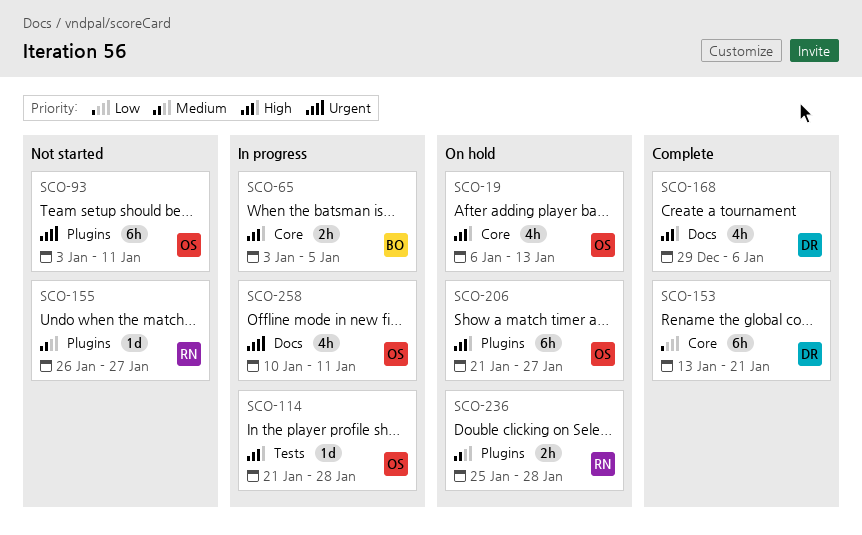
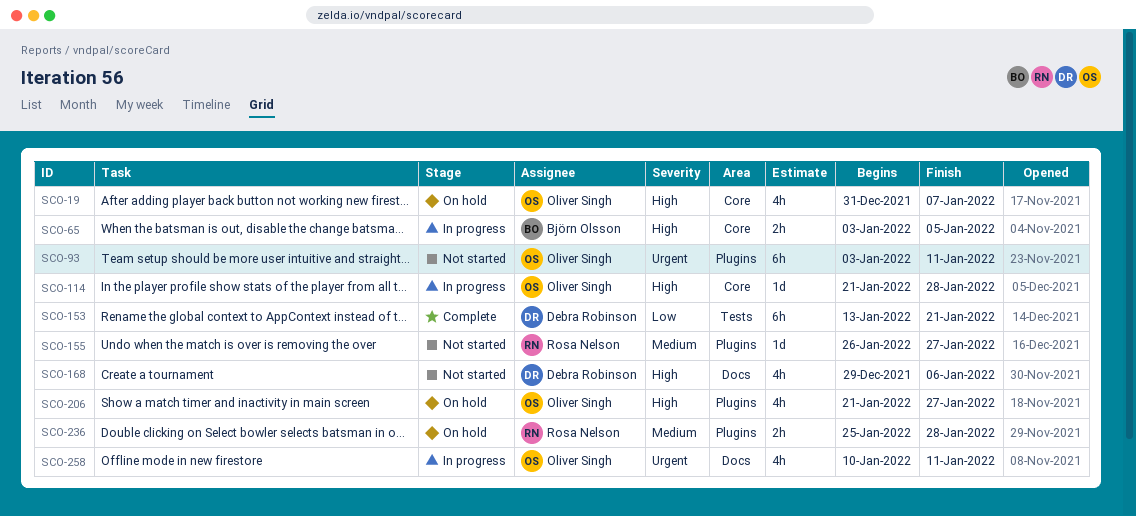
SCO-19, start: Jan 6 -> Dec 31
SCO-19, due: Jan 13 -> Jan 7
SCO-114, label: Tests -> Core
SCO-153, label: Core -> Tests
SCO-168, status: Complete -> Not started
SCO-206, estimate: 6h -> 4h

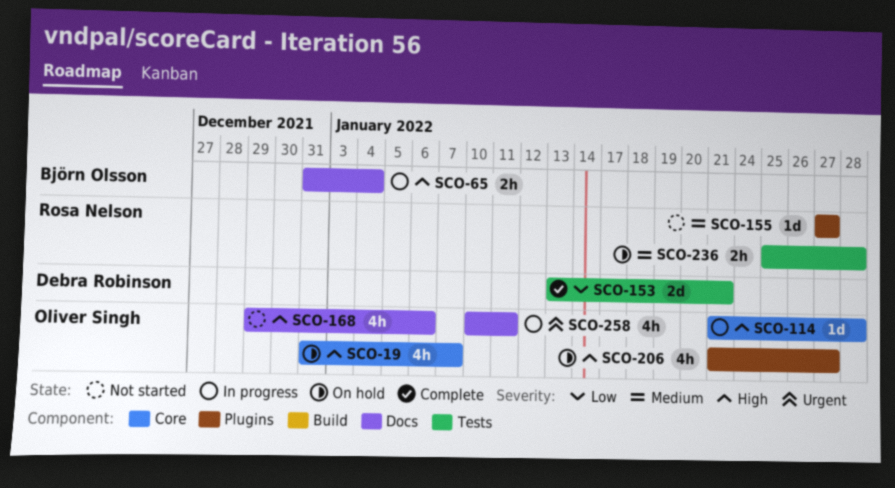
SCO-65, label: Core -> Docs
SCO-65, start: Jan 3 -> Dec 31
SCO-65, due: Jan 5 -> Jan 4
SCO-93: present -> none
SCO-153, estimate: 6h -> 2d
SCO-155, start: Jan 26 -> Jan 27
SCO-168, owner: Debra Robinson -> Oliver Singh
SCO-236, label: Plugins -> Tests

